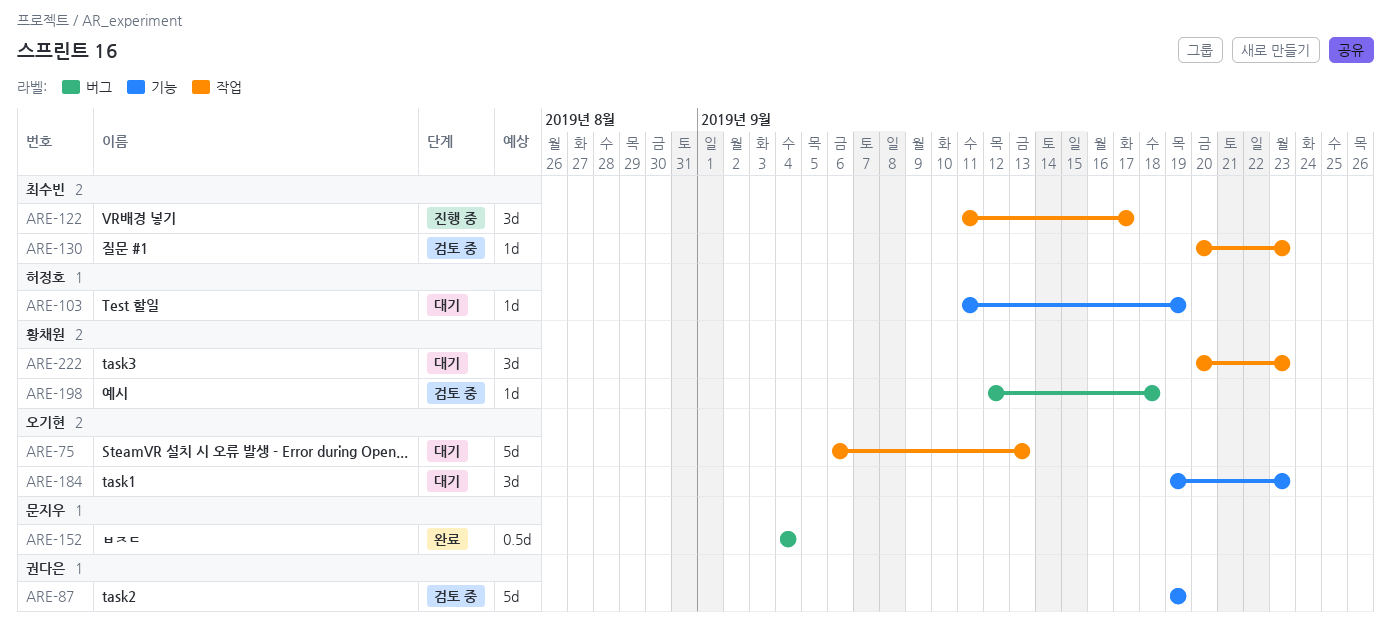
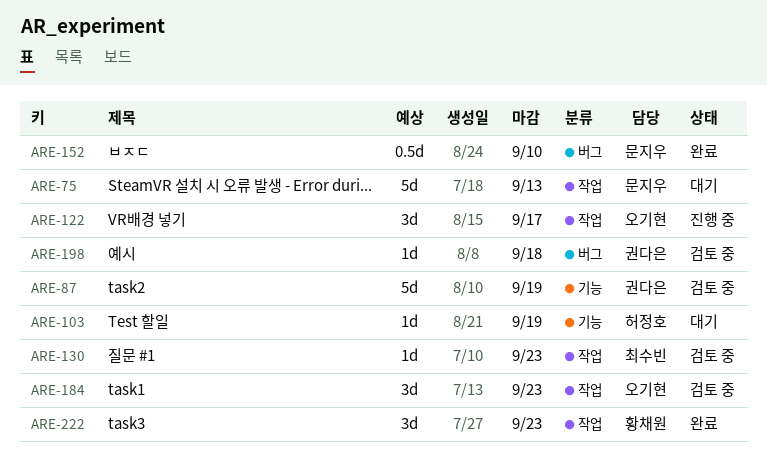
ARE-75, owner: 오기현 -> 문지우
ARE-122, owner: 최수빈 -> 오기현
ARE-152, due: Sep 4 -> Sep 10
ARE-184, status: 대기 -> 검토 중
ARE-184, label: 기능 -> 작업
ARE-198, owner: 황채원 -> 권다은
ARE-222, status: 대기 -> 완료

